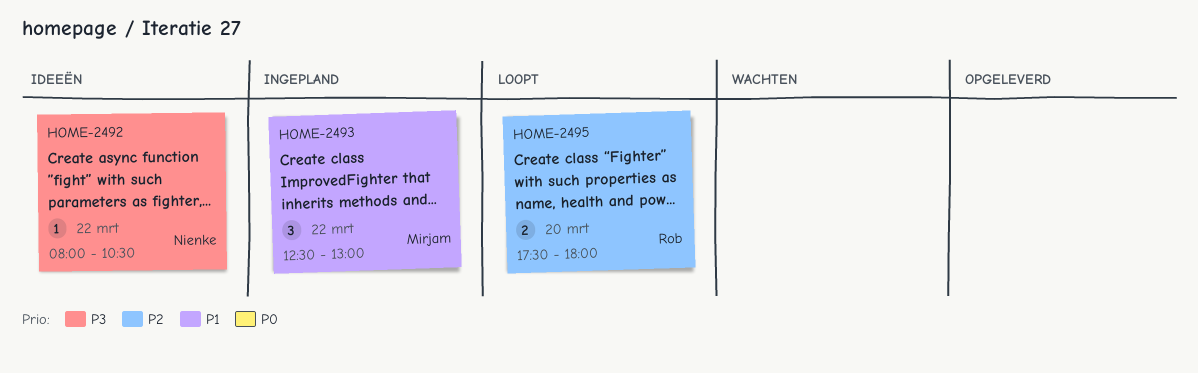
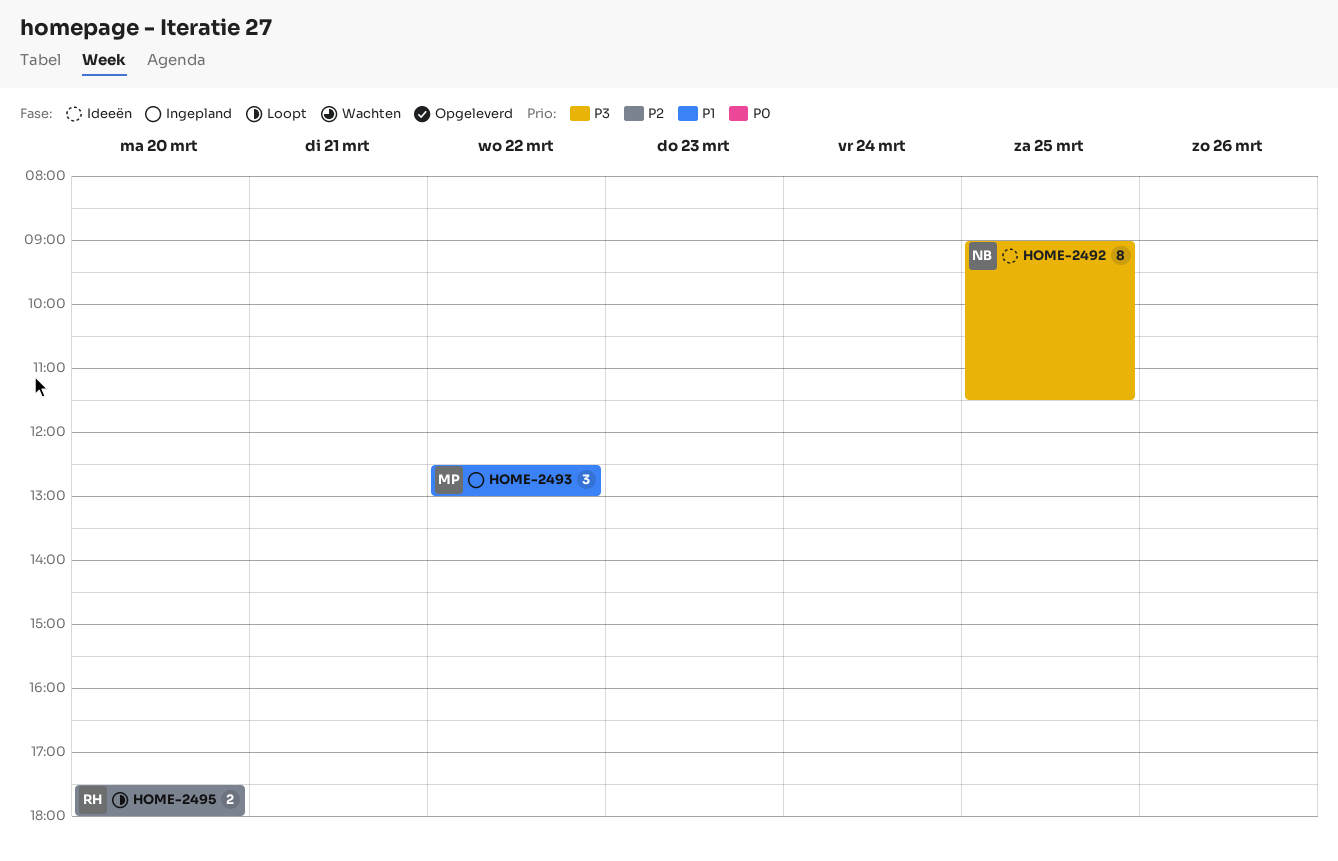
HOME-2492, estimate: 1 -> 8
HOME-2492, day: Mar 22 -> Mar 25
HOME-2492, begins: 08:00 -> 09:00
HOME-2492, ends: 10:30 -> 11:30

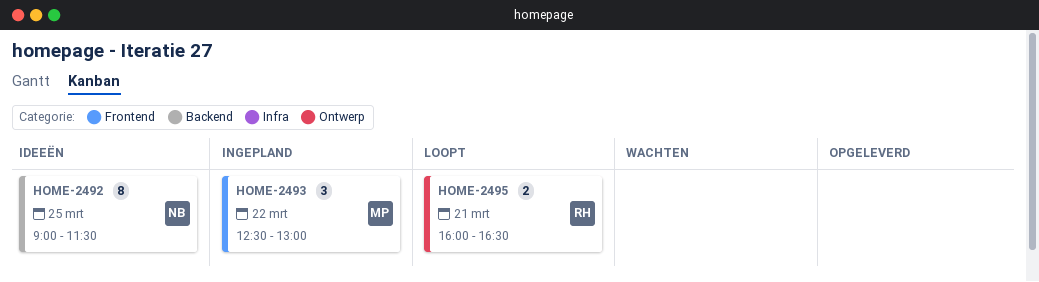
HOME-2495, day: Mar 20 -> Mar 21
HOME-2495, begins: 17:30 -> 16:00
HOME-2495, ends: 18:00 -> 16:30

